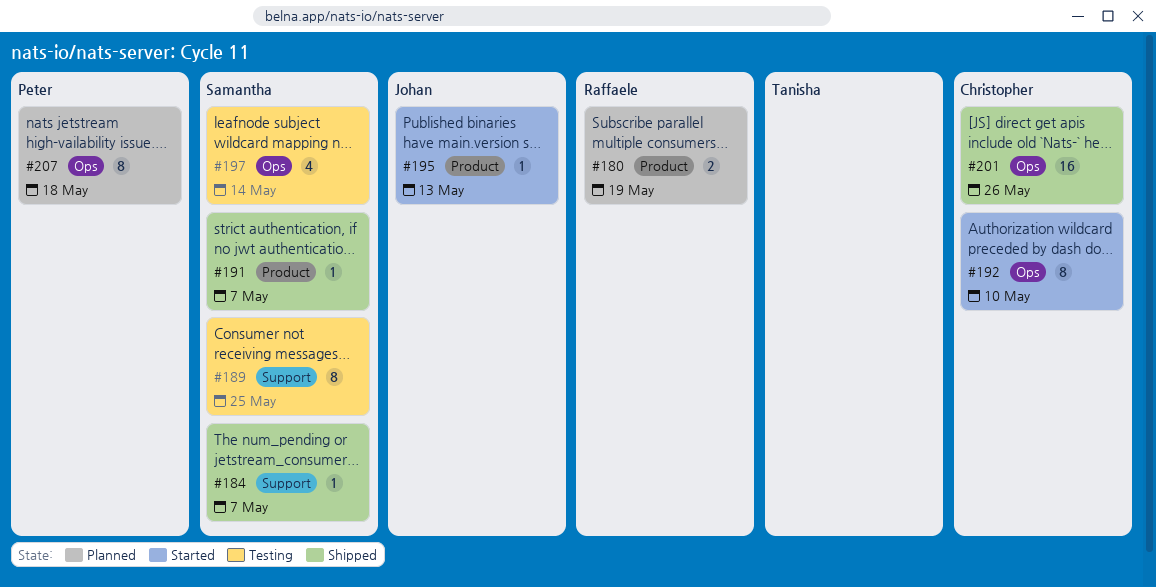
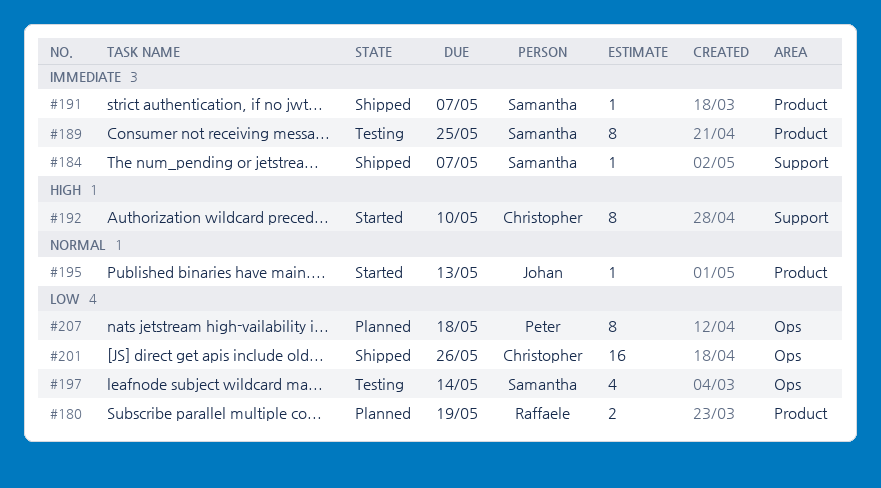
#189, label: Support -> Product
#192, label: Ops -> Support

